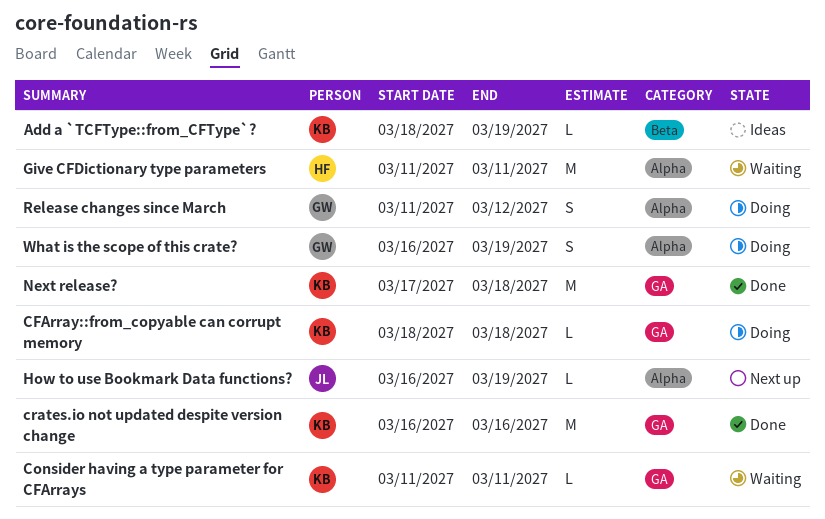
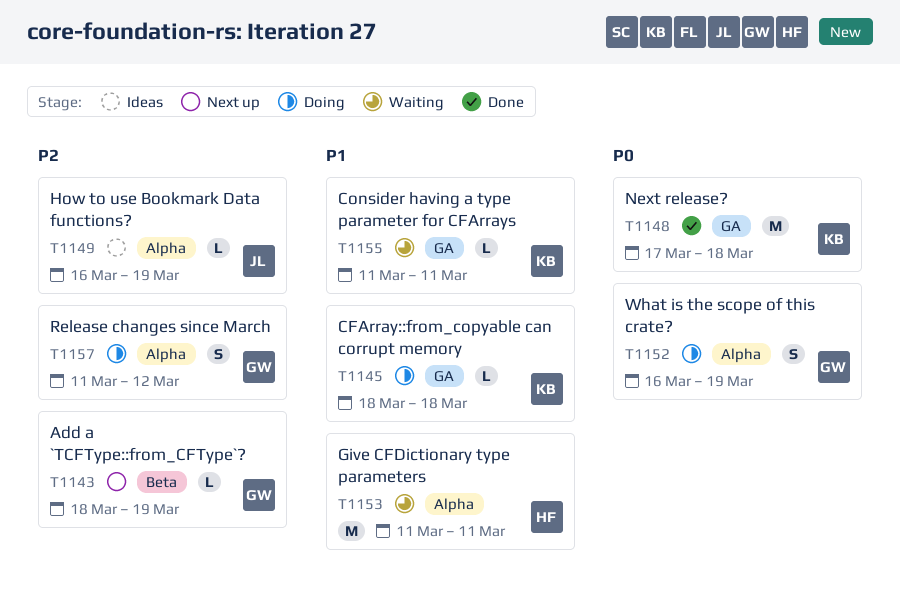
Add a `TCFType::from_CFType`?, status: Ideas -> Next up
Add a `TCFType::from_CFType`?, owner: KB -> GW
crates.io not updated despite version change: present -> none
How to use Bookmark Data functions?, status: Next up -> Ideas

